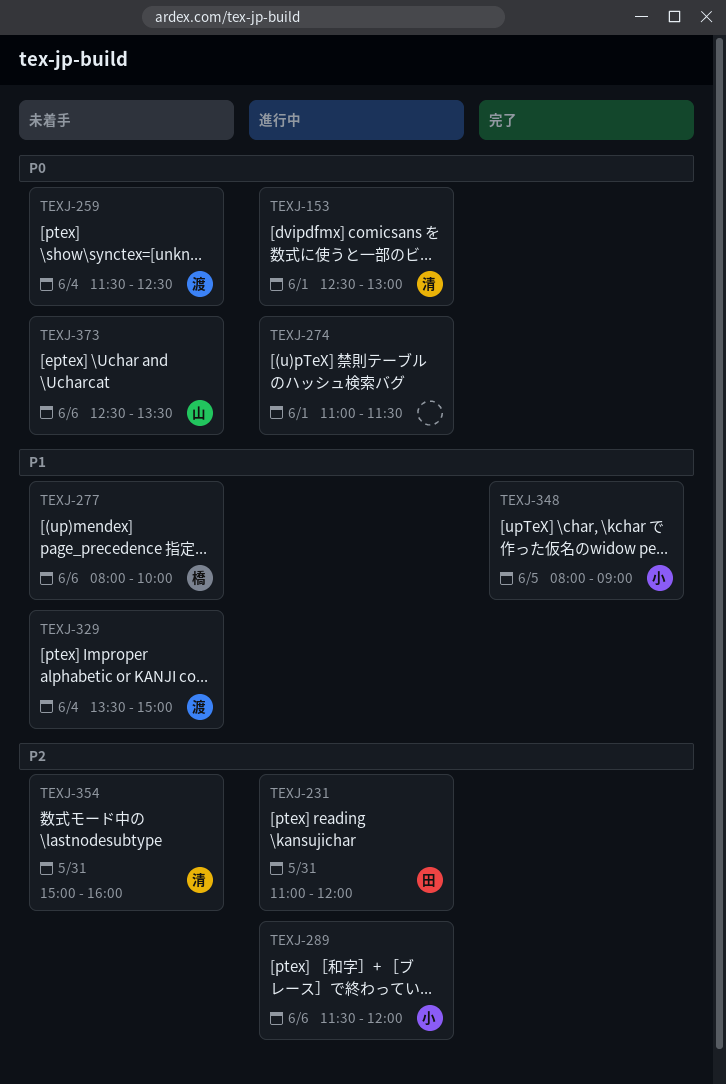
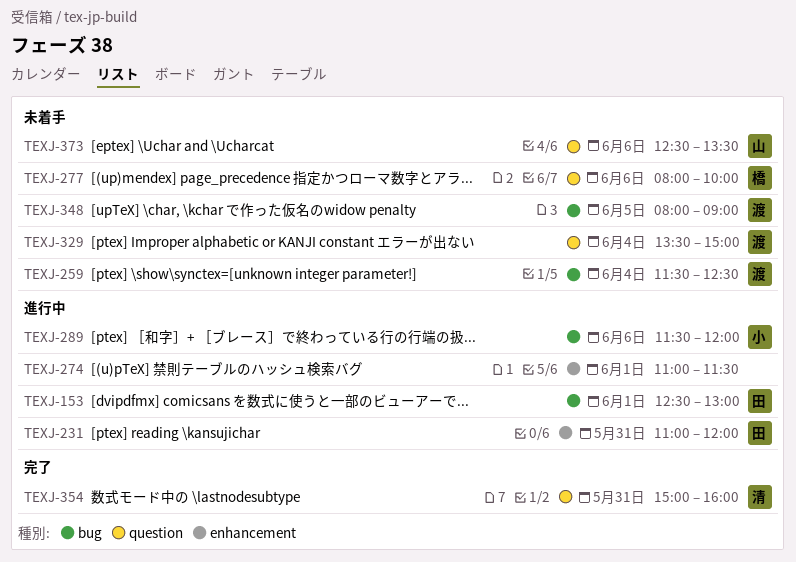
TEXJ-153, owner: 清 -> 田
TEXJ-348, status: 完了 -> 未着手
TEXJ-348, owner: 小 -> 渡
TEXJ-354, status: 未着手 -> 完了

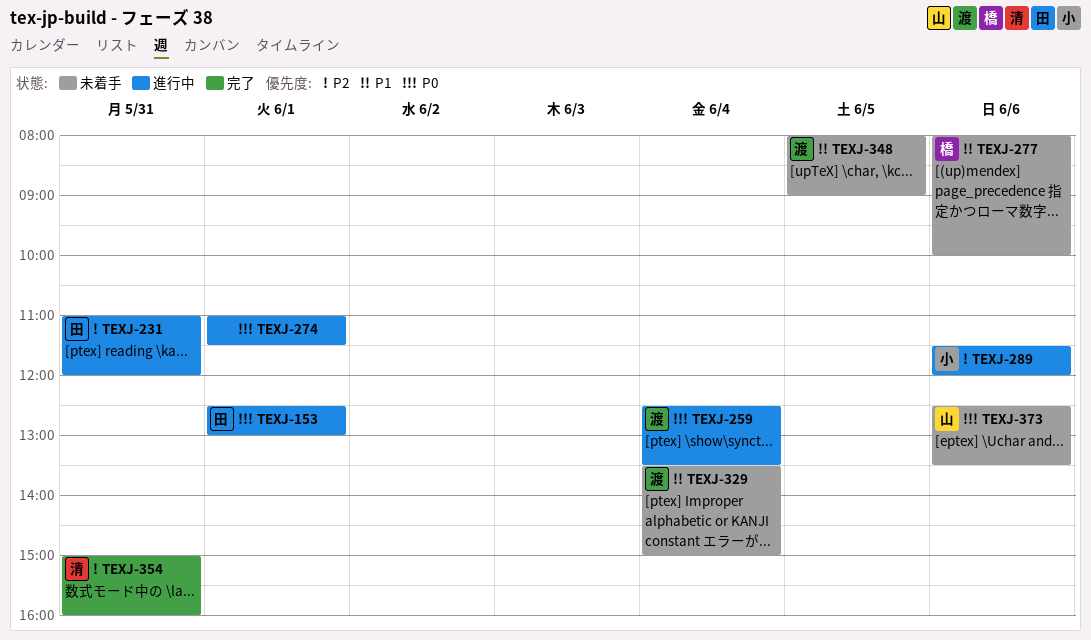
TEXJ-259, status: 未着手 -> 進行中
TEXJ-259, begins: 11:30 -> 12:30
TEXJ-259, ends: 12:30 -> 13:30

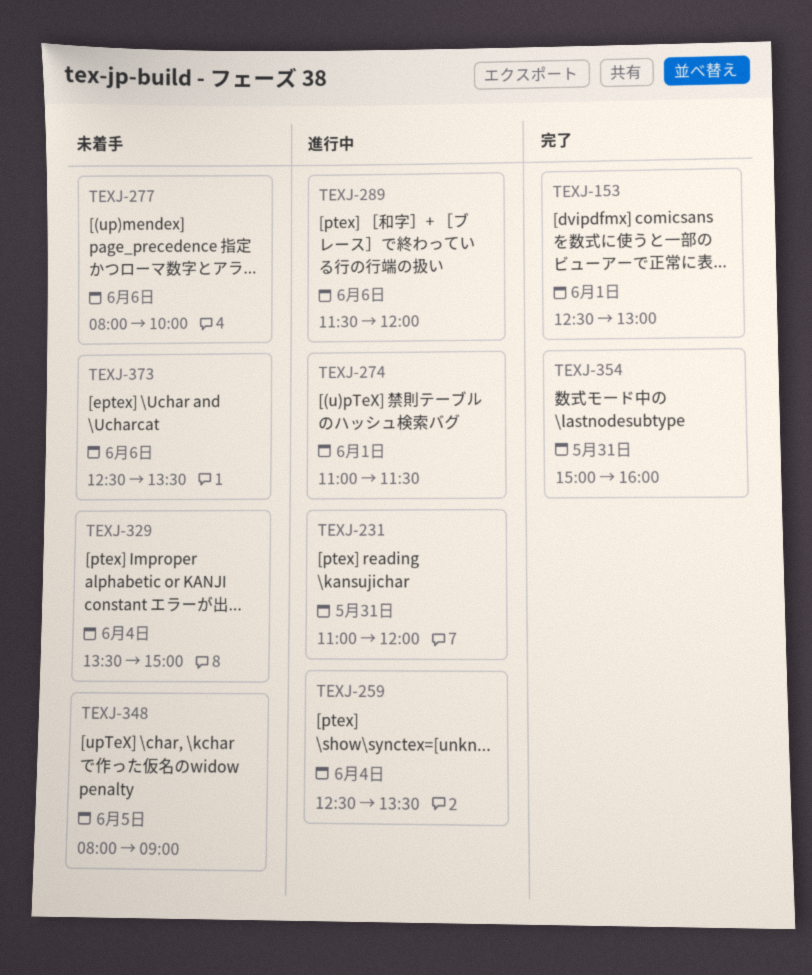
TEXJ-153, status: 進行中 -> 完了

